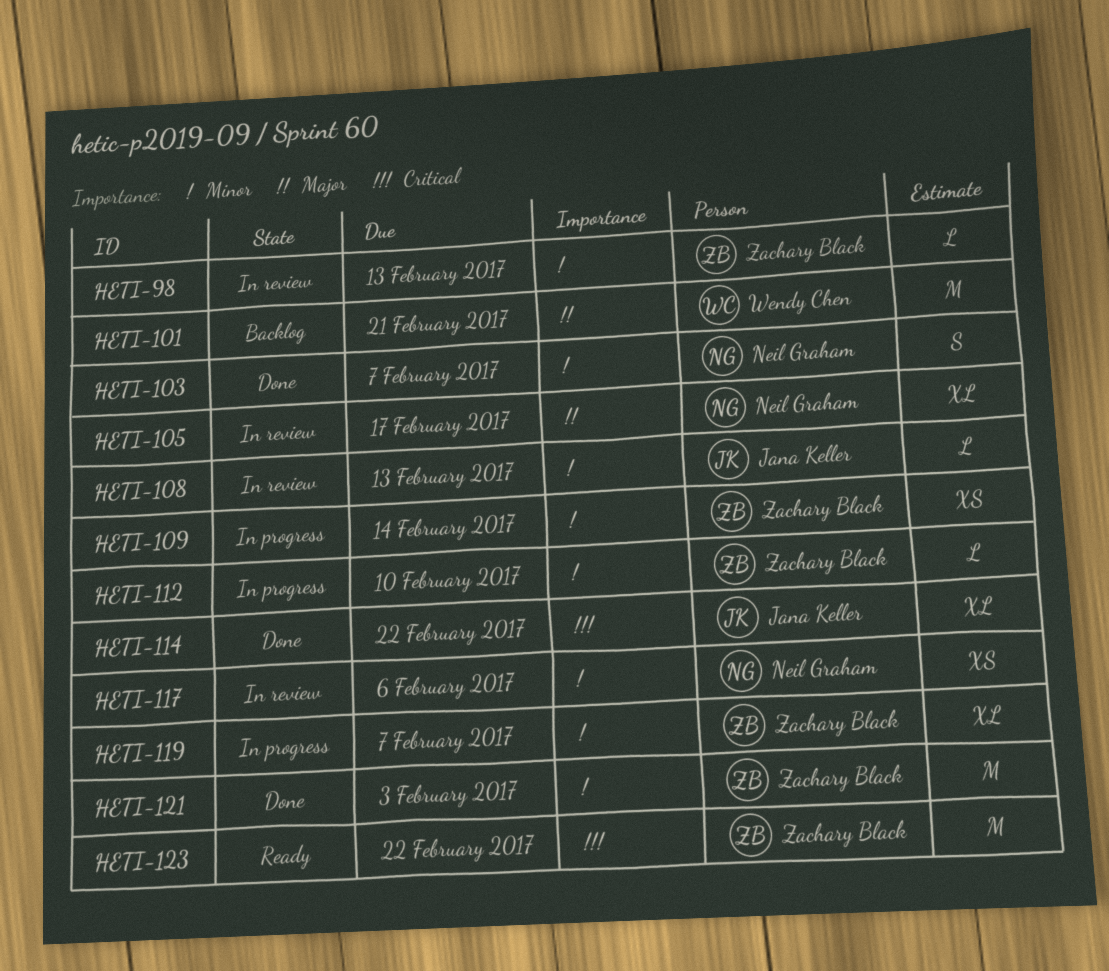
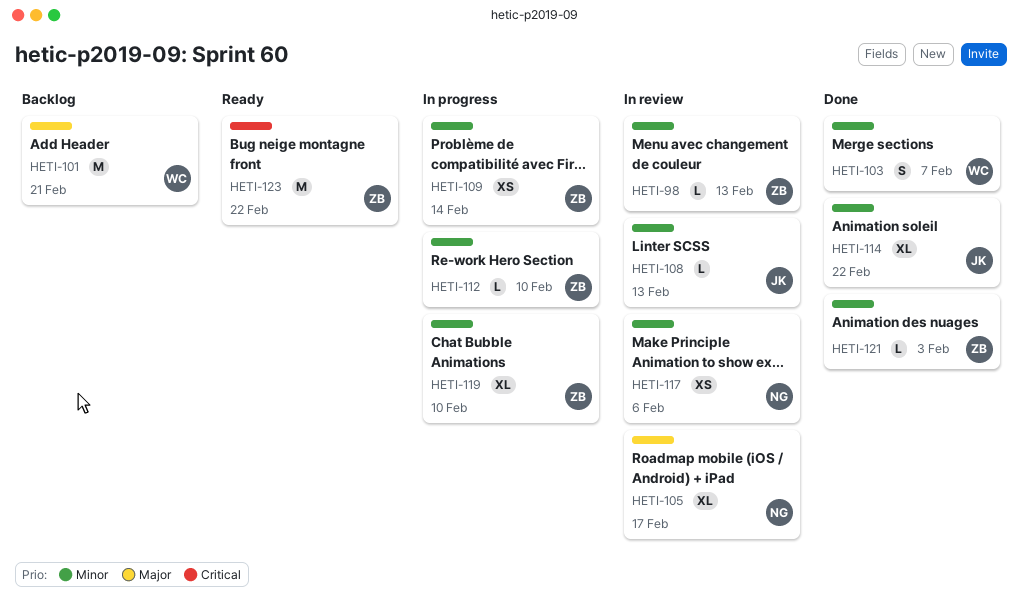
HETI-103, owner: Neil Graham -> Wendy Chen
HETI-114, priority: Critical -> Minor
HETI-119, due: Feb 7 -> Feb 10
HETI-121, estimate: M -> L

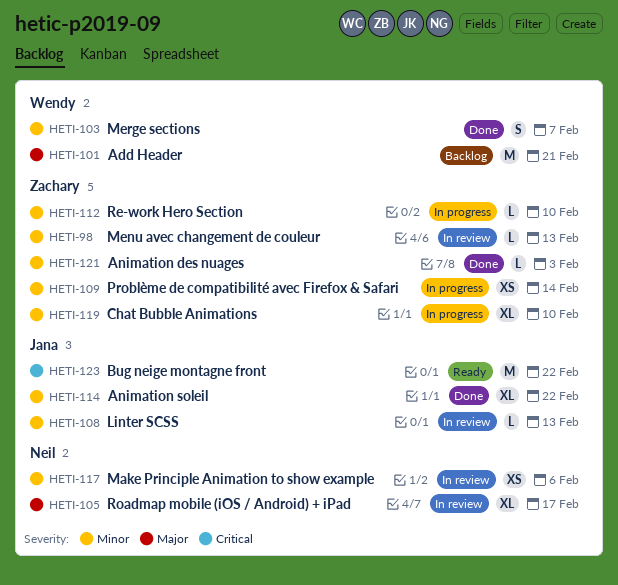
HETI-123, owner: Zachary -> Jana

